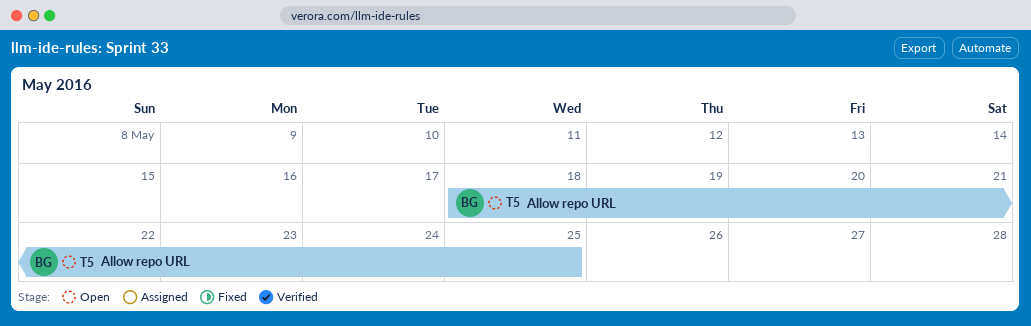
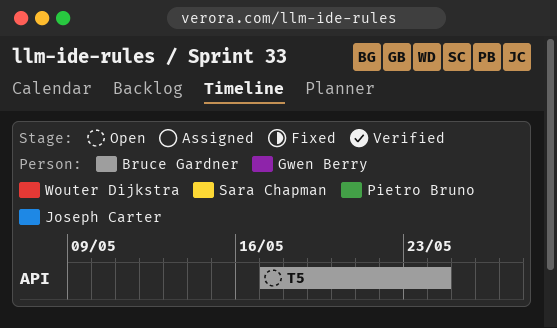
T5, start: May 18 -> May 17
T5, due: May 25 -> May 24

